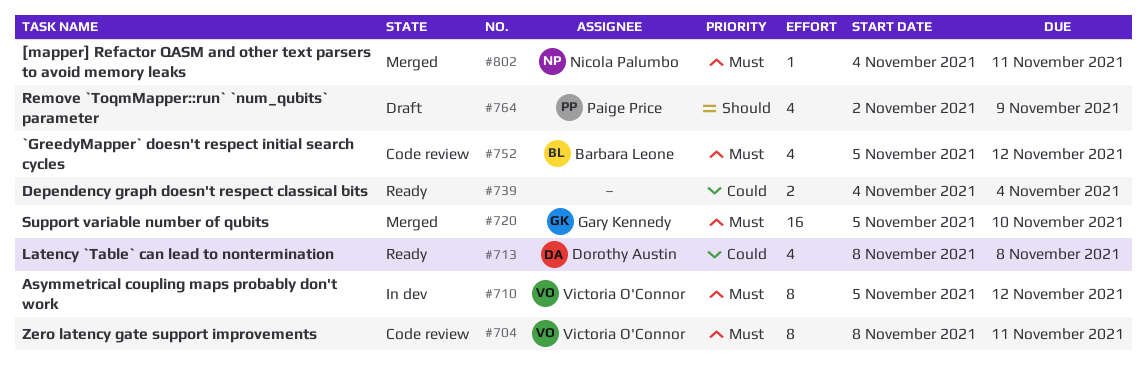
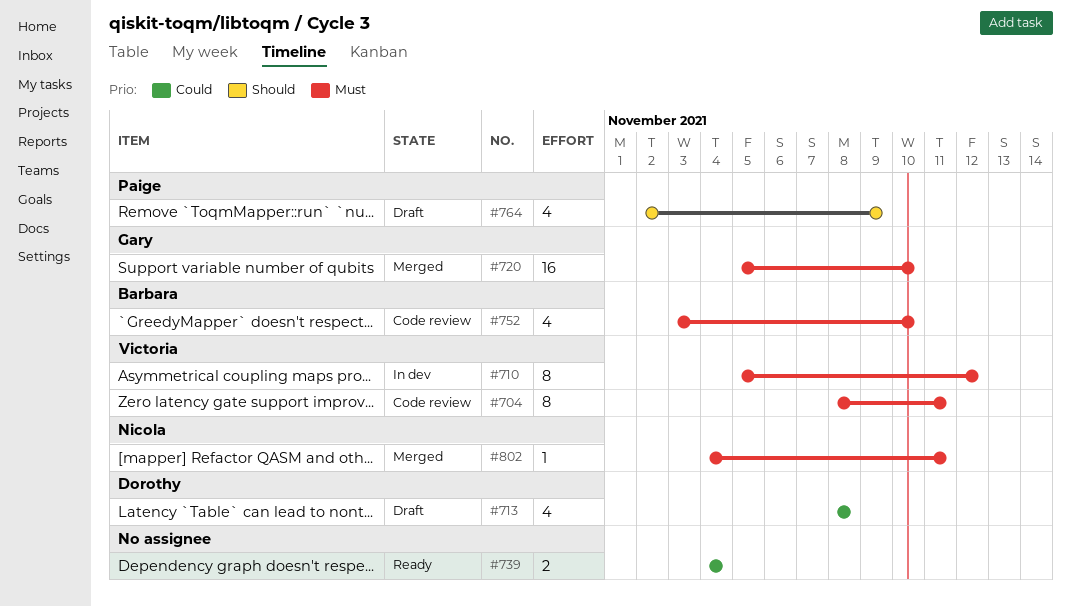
#713, status: Ready -> Draft
#752, start: Nov 5 -> Nov 3
#752, due: Nov 12 -> Nov 10

